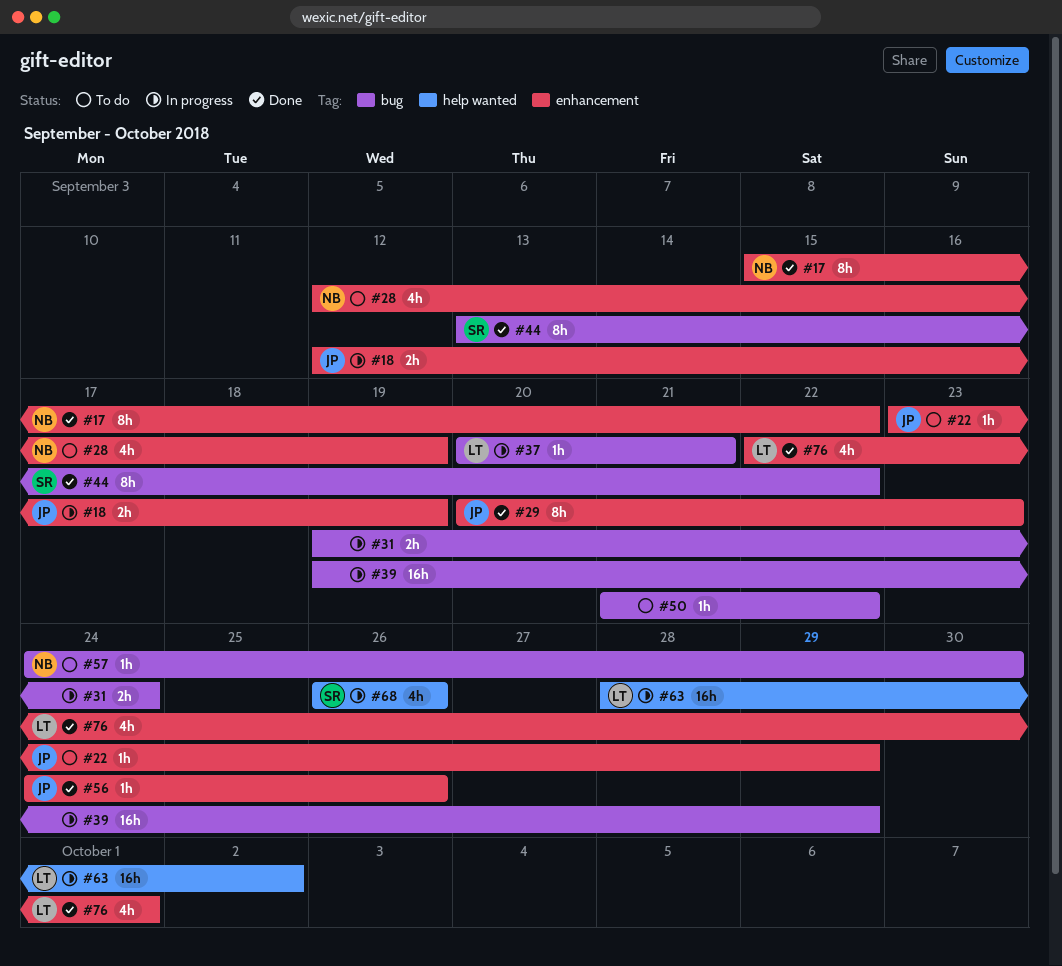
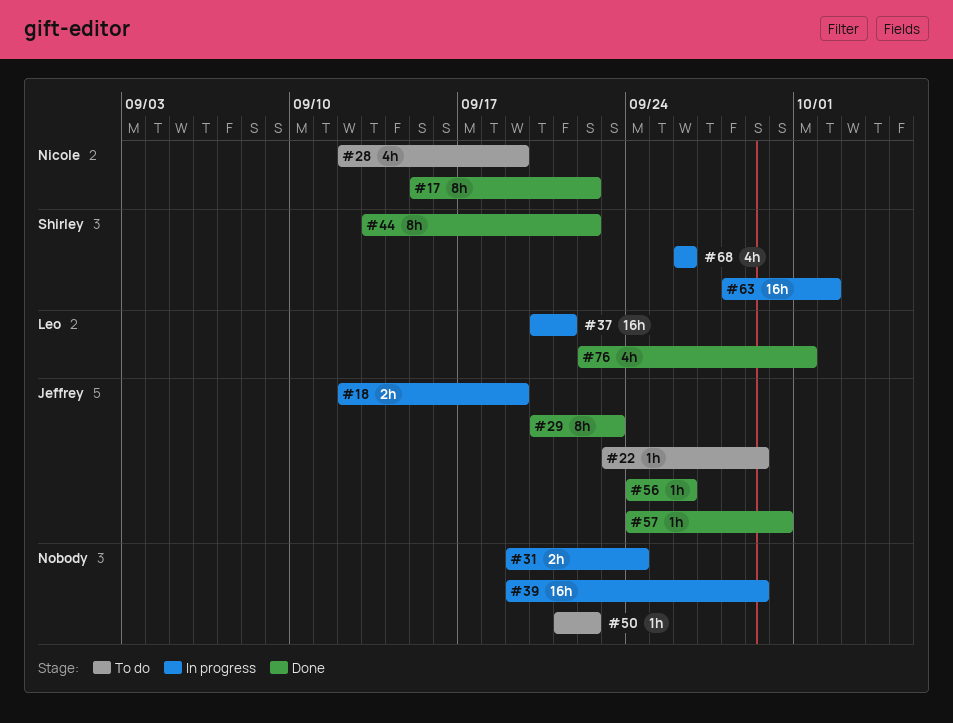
#37, estimate: 1h -> 16h
#57, status: To do -> Done
#57, owner: Nicole -> Jeffrey
#63, owner: Leo -> Shirley

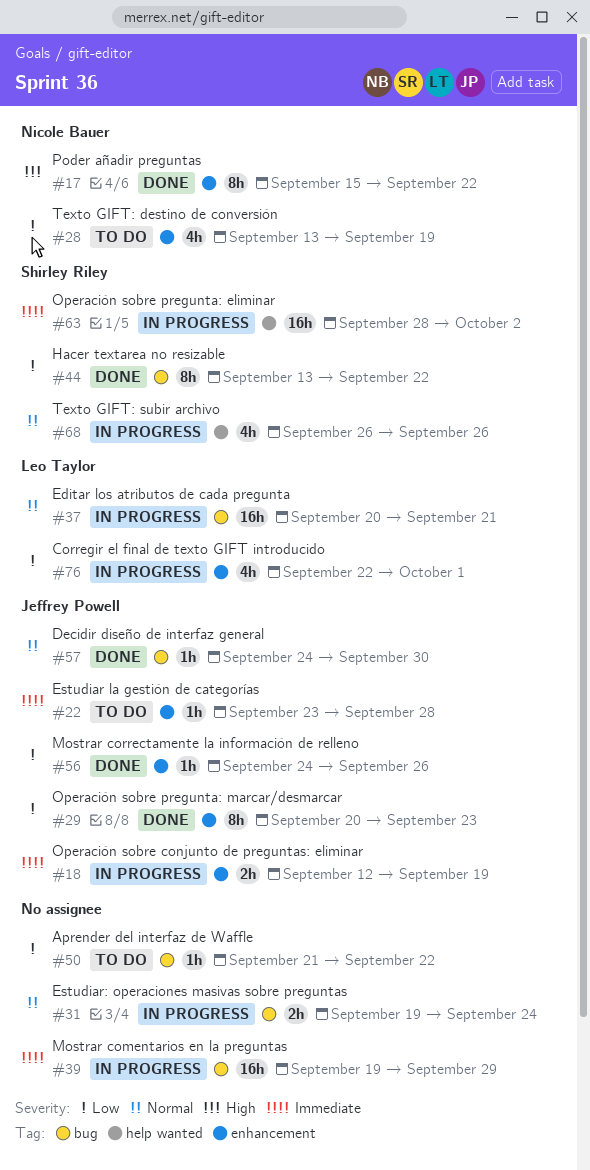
#22, due: Sep 29 -> Sep 28
#28, start: Sep 12 -> Sep 13
#76, status: Done -> In progress

